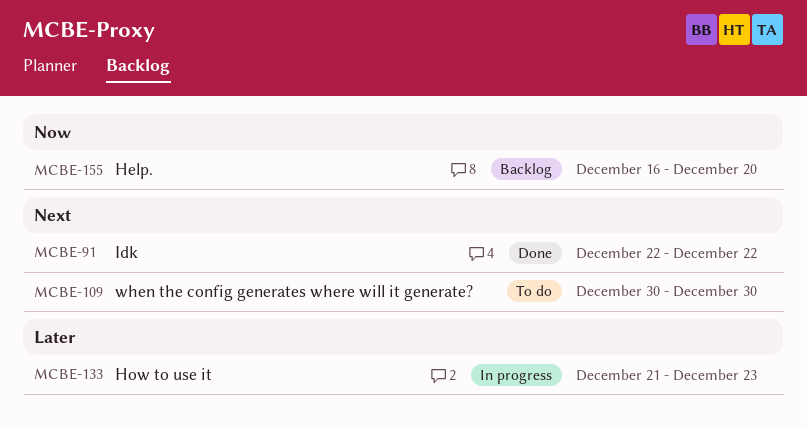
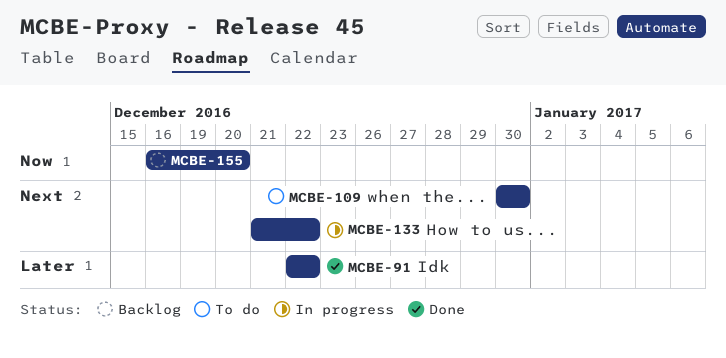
MCBE-91, priority: Next -> Later
MCBE-133, priority: Later -> Next
MCBE-133, due: Dec 23 -> Dec 22

